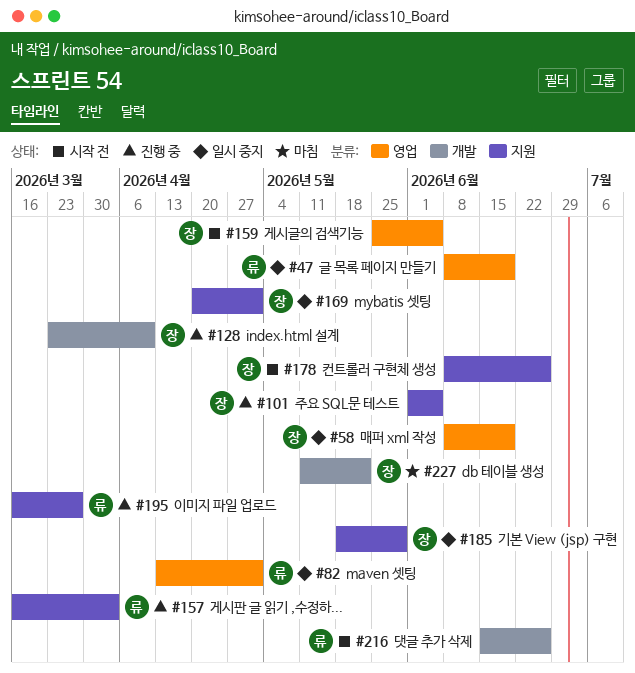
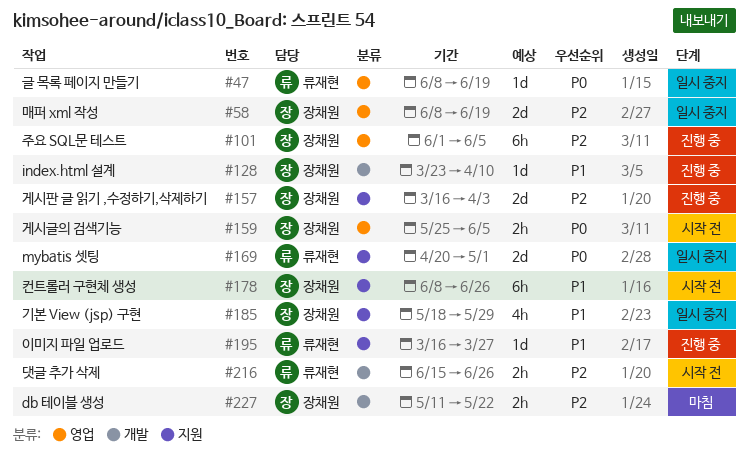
#82: present -> none
#101, label: 지원 -> 영업
#157, owner: 류재현 -> 장채원
#169, owner: 장채원 -> 류재현

